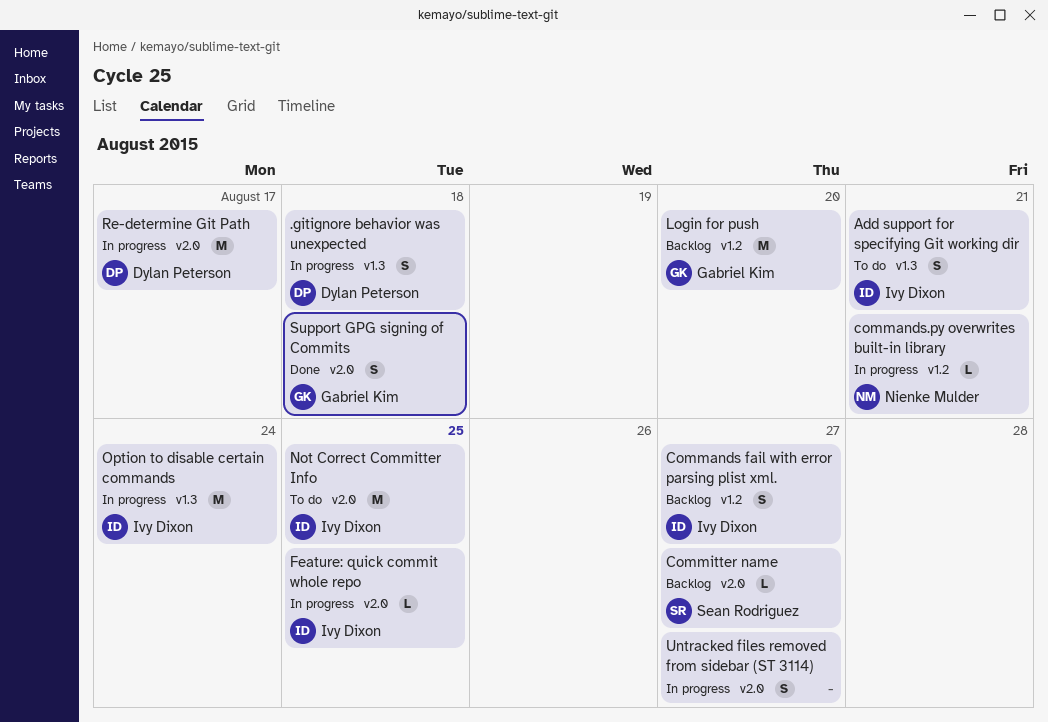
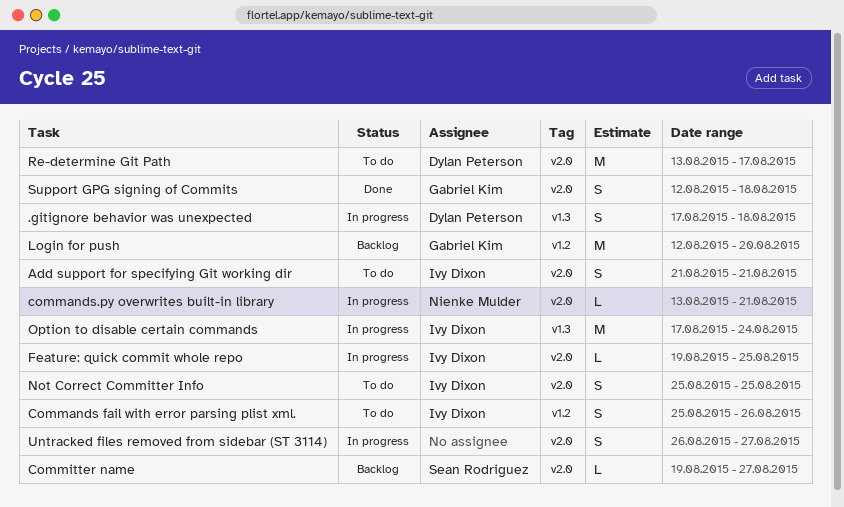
Add support for specifying Git working dir, label: v1.3 -> v2.0
Commands fail with error parsing plist xml., status: Backlog -> To do
Commands fail with error parsing plist xml., due: Aug 27 -> Aug 26
commands.py overwrites built-in library, label: v1.2 -> v2.0
Not Correct Committer Info, estimate: M -> S
Re-determine Git Path, status: In progress -> To do

